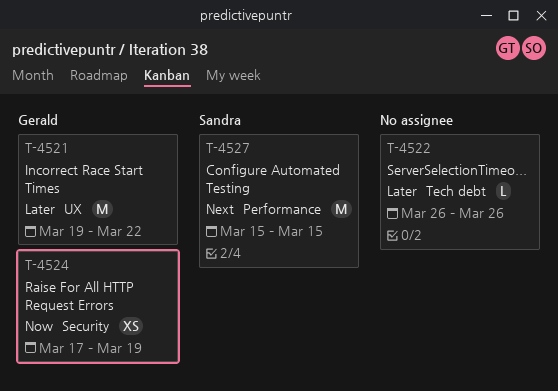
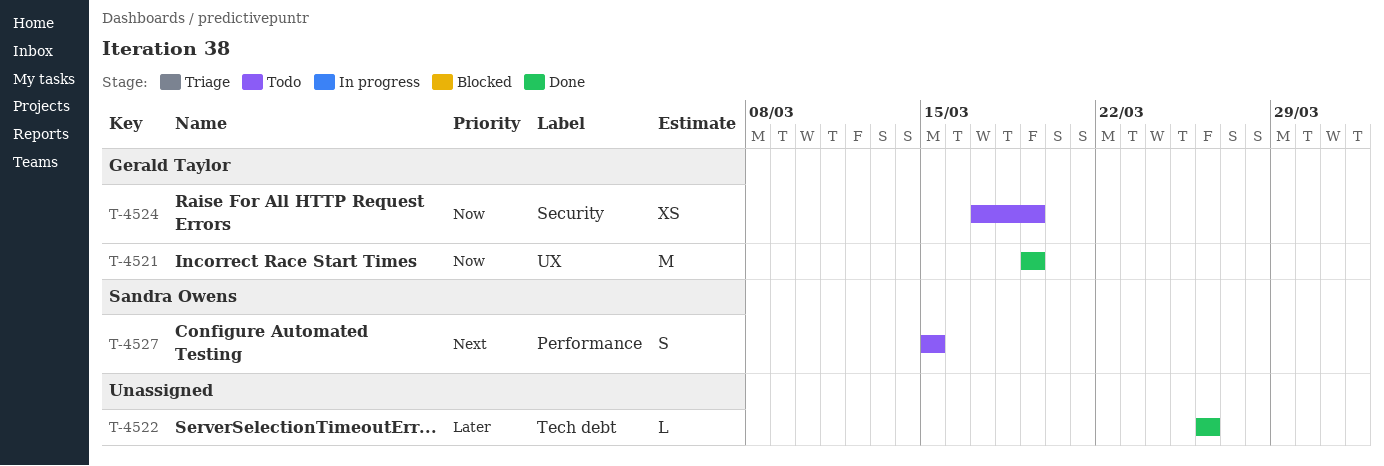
T-4521, priority: Later -> Now
T-4521, due: Mar 22 -> Mar 19
T-4527, estimate: M -> S

